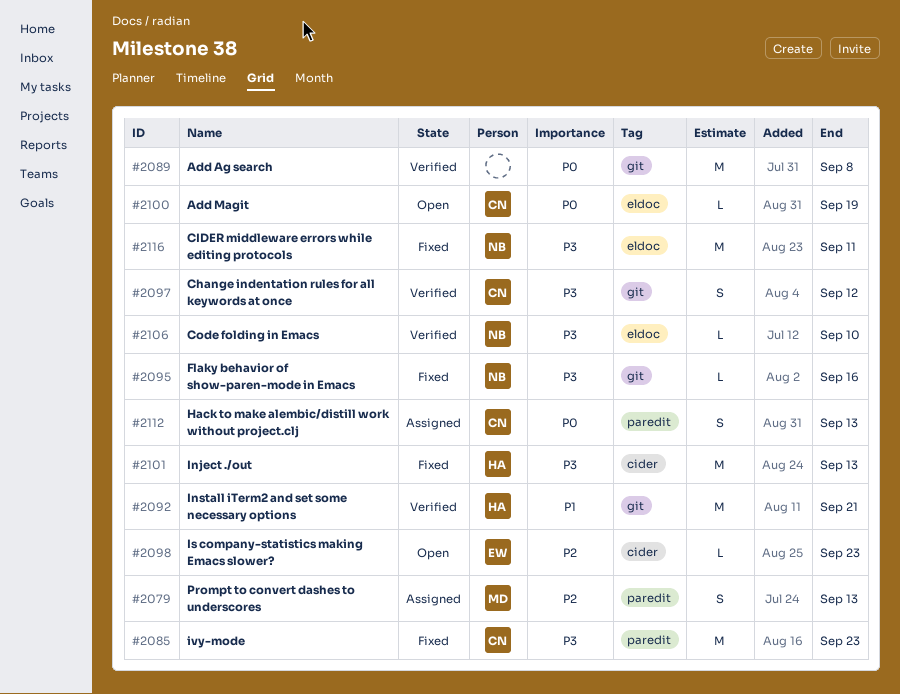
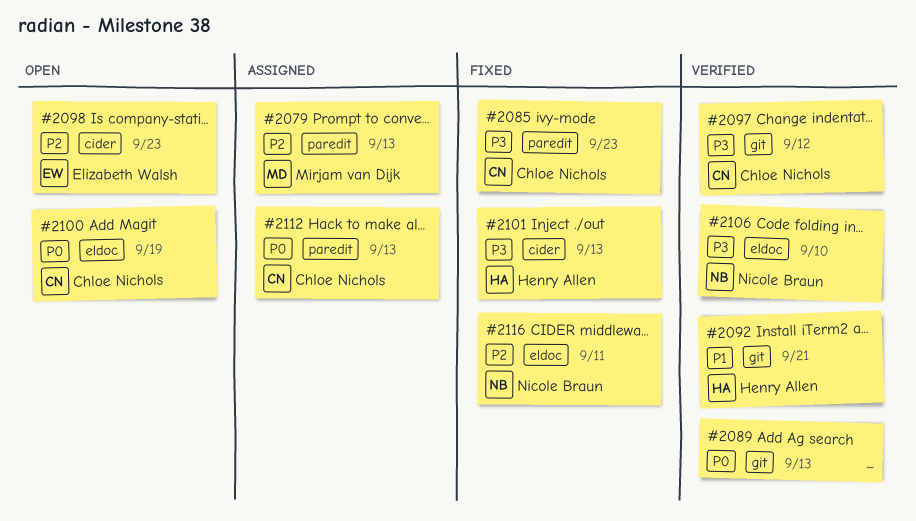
#2089, due: Sep 8 -> Sep 13
#2095: present -> none
#2116, priority: P3 -> P2

